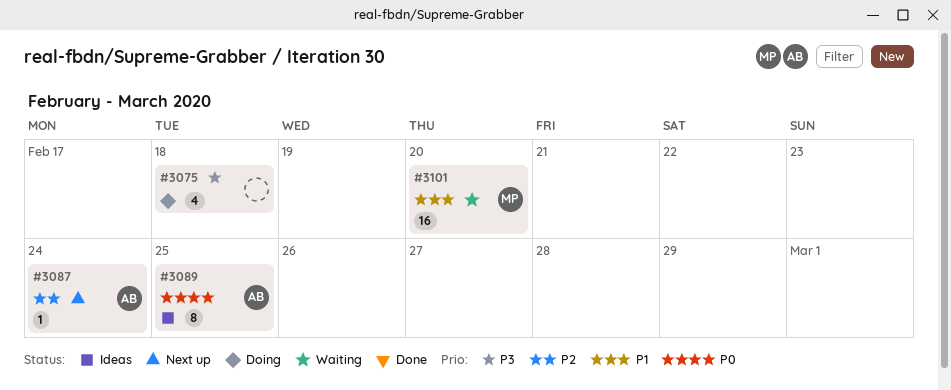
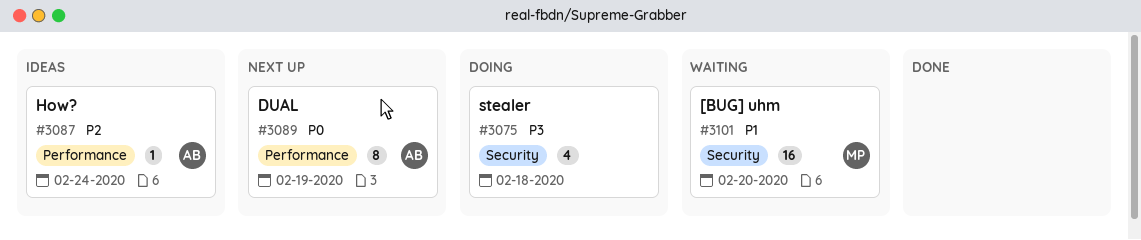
#3087, status: Next up -> Ideas
#3089, status: Ideas -> Next up
#3089, due: Feb 25 -> Feb 19

